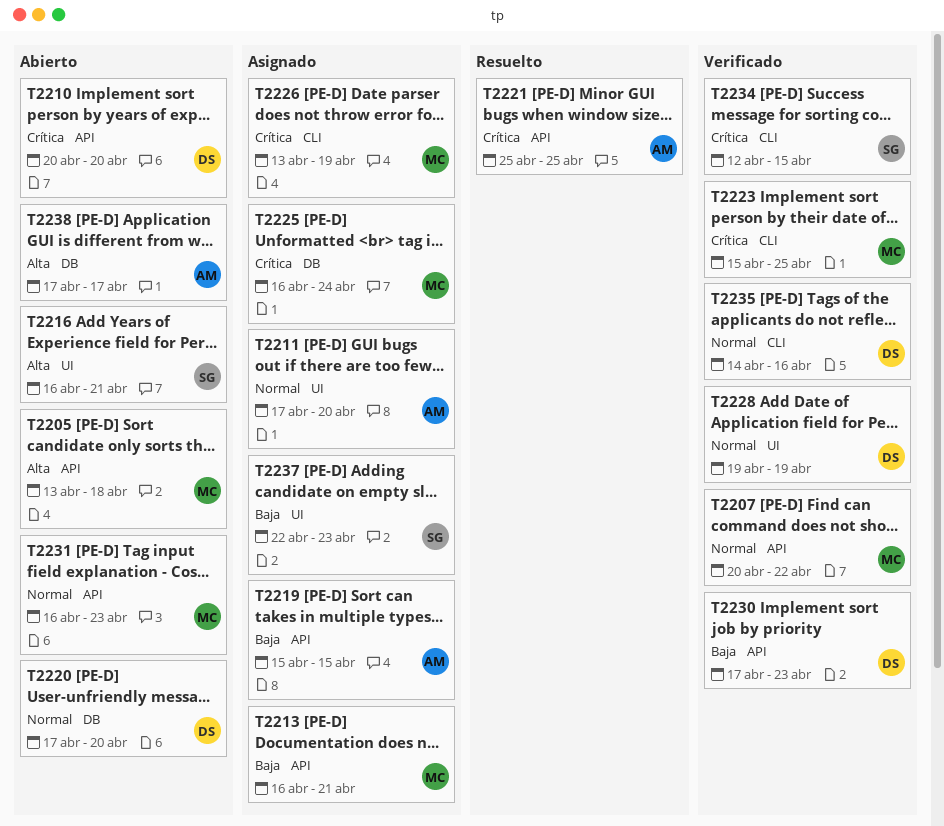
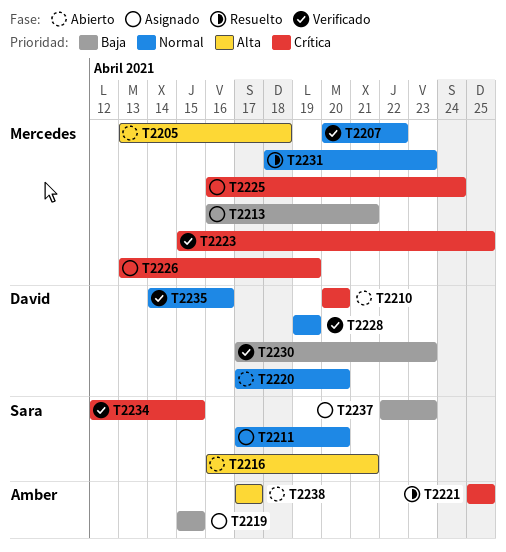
T2211, owner: Amber -> Sara
T2231, status: Abierto -> Resuelto
T2231, start: Apr 16 -> Apr 18

